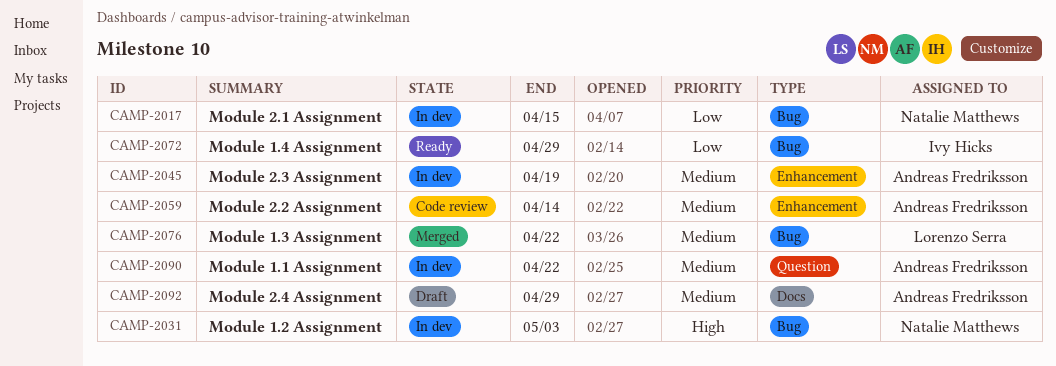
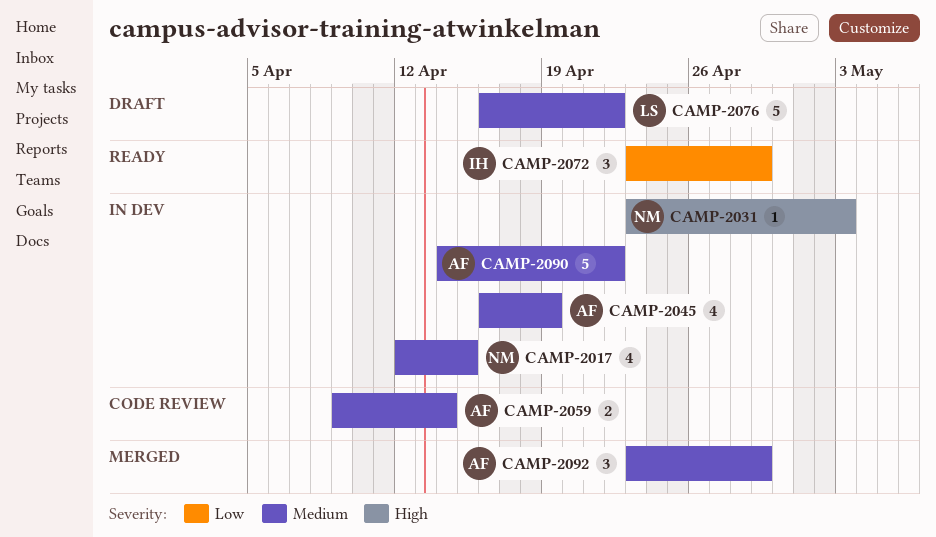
CAMP-2017, priority: Low -> Medium
CAMP-2076, status: Merged -> Draft
CAMP-2092, status: Draft -> Merged

